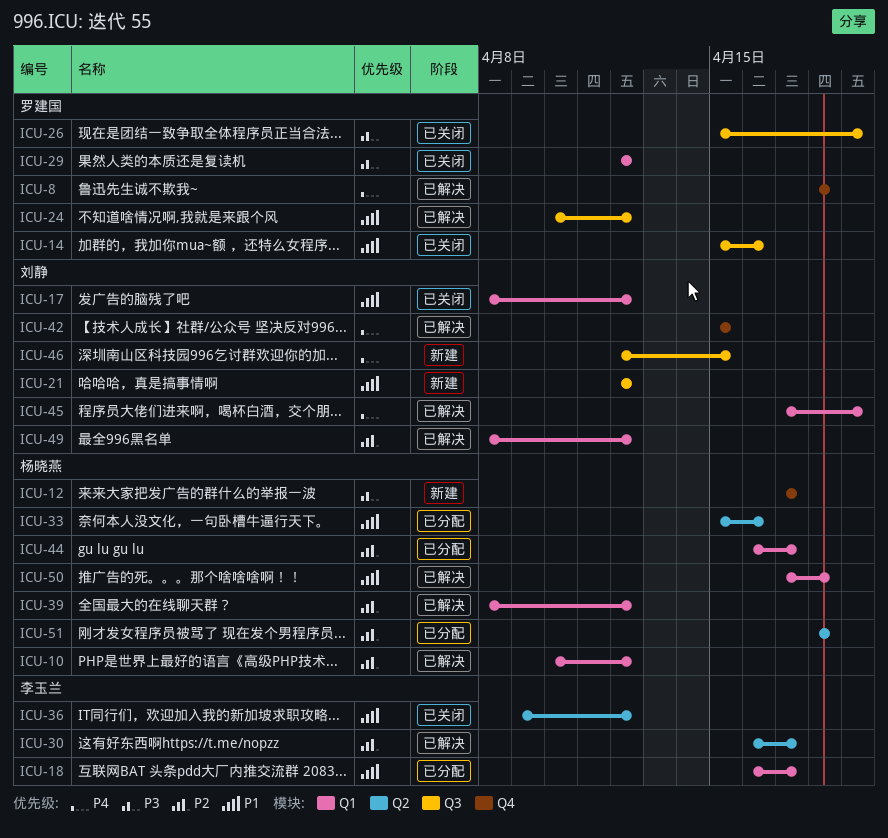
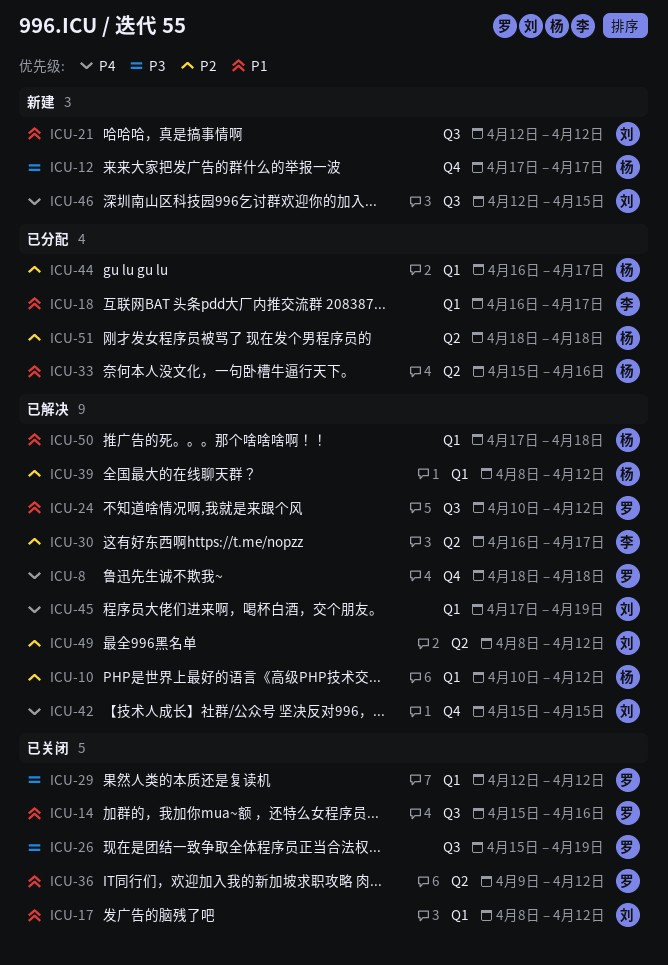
ICU-36, owner: 李玉兰 -> 罗建国
ICU-49, label: Q1 -> Q2

